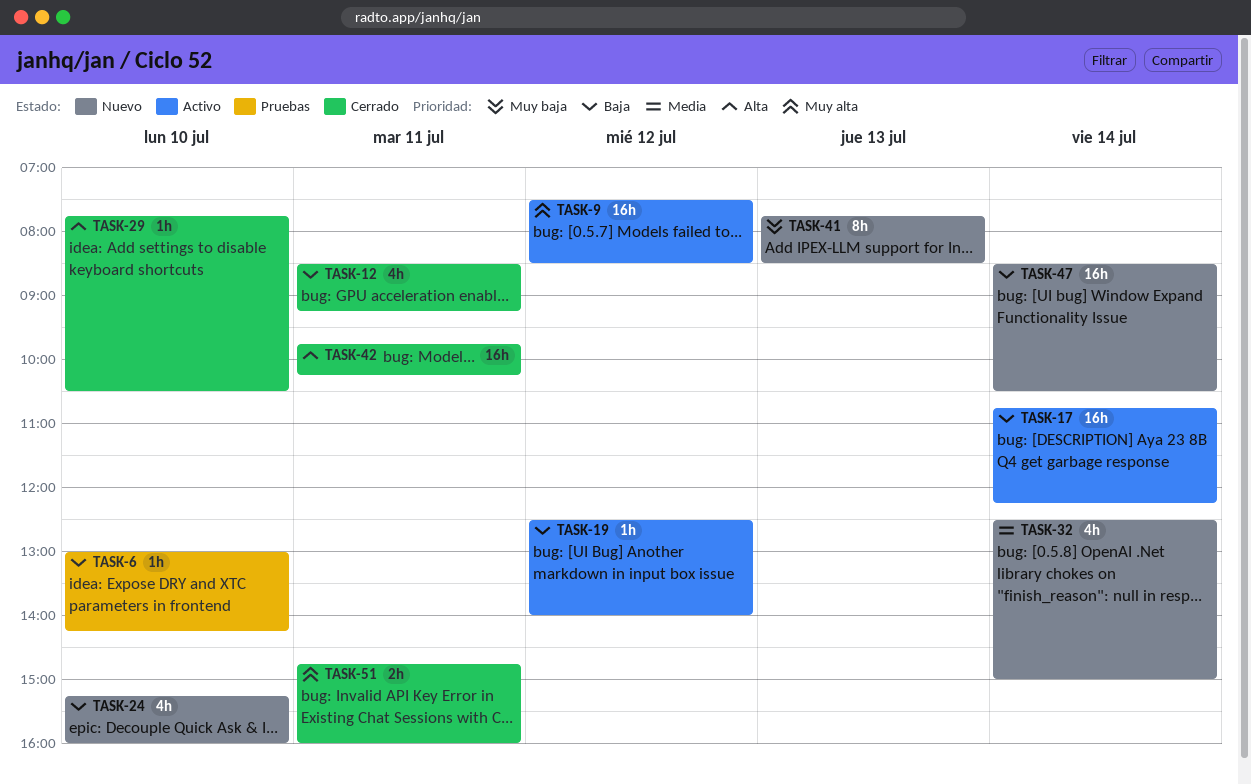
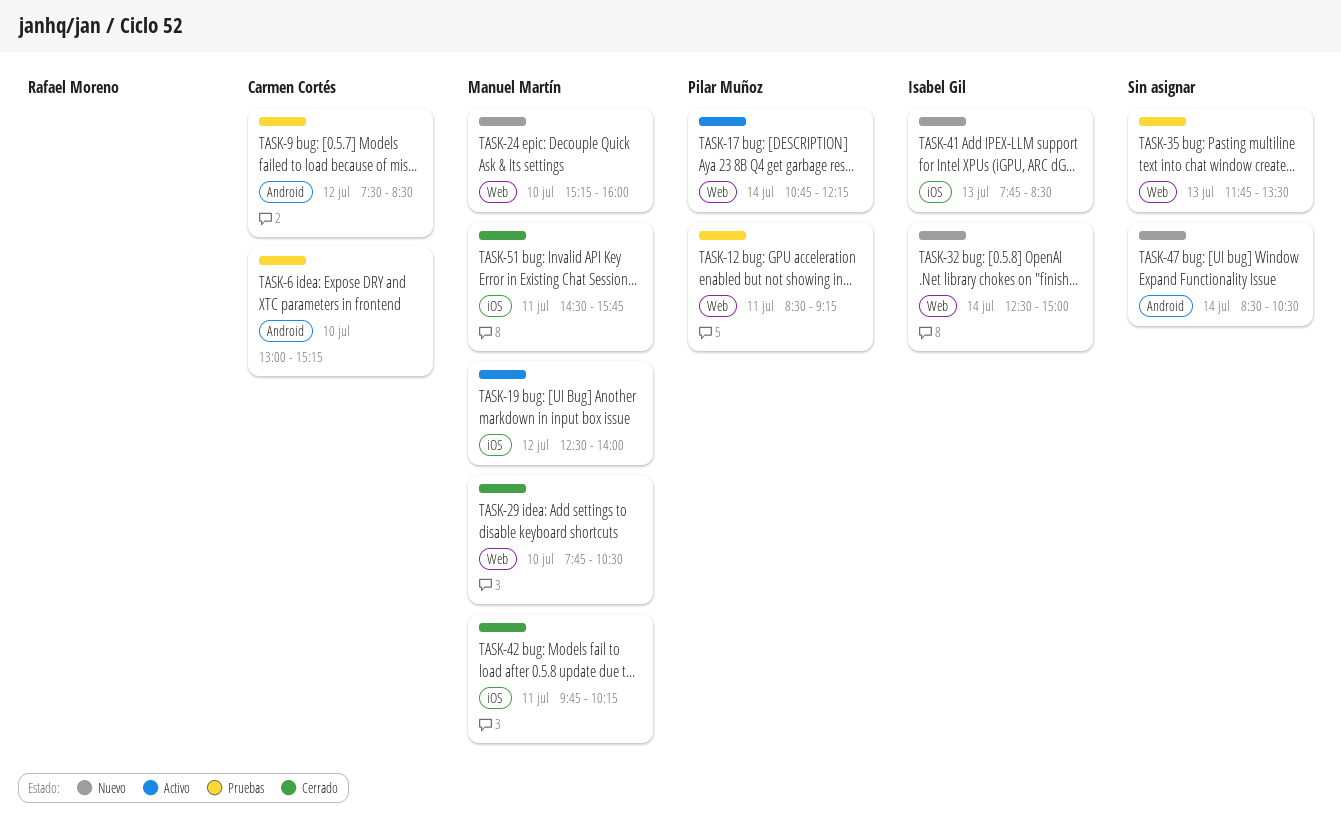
TASK-6, ends: 14:15 -> 15:15
TASK-9, status: Activo -> Pruebas
TASK-12, status: Cerrado -> Pruebas
TASK-35: none -> present
TASK-51, begins: 14:45 -> 14:30
TASK-51, ends: 16:00 -> 15:45

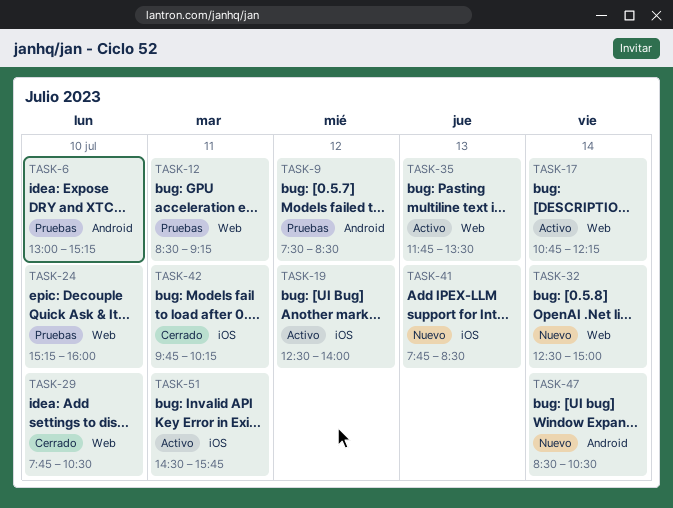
TASK-24, status: Nuevo -> Pruebas
TASK-35, status: Pruebas -> Activo
TASK-51, status: Cerrado -> Activo

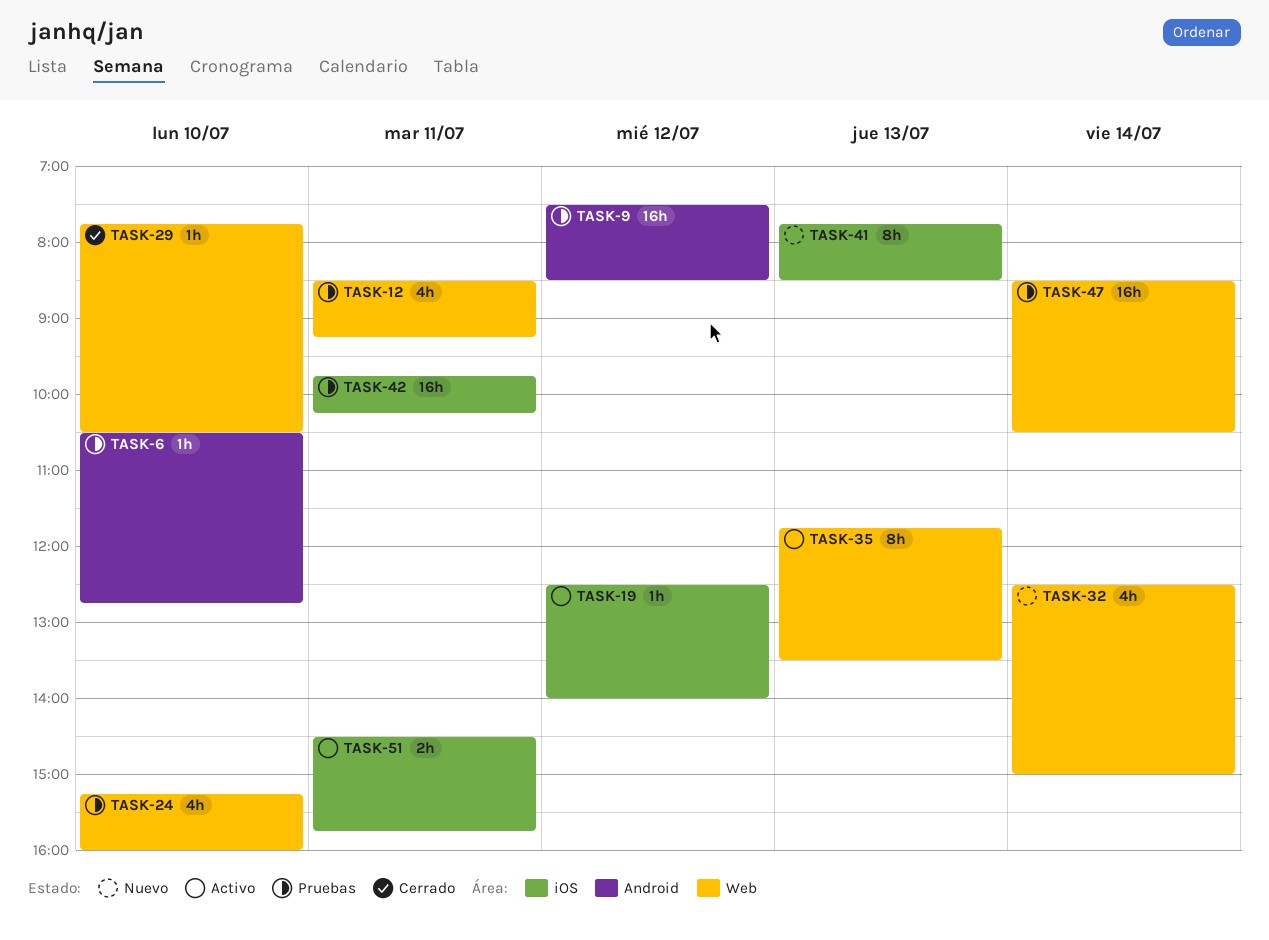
TASK-6, begins: 13:00 -> 10:30
TASK-6, ends: 15:15 -> 12:45
TASK-17: present -> none
TASK-42, status: Cerrado -> Pruebas
TASK-47, status: Nuevo -> Pruebas
TASK-47, label: Android -> Web

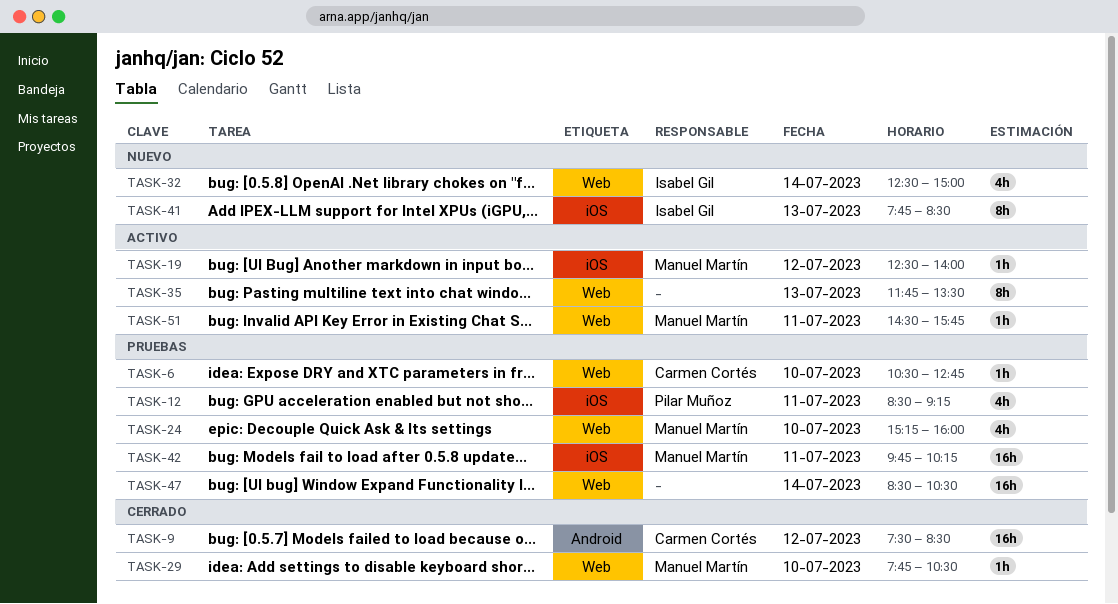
TASK-6, label: Android -> Web
TASK-9, status: Pruebas -> Cerrado
TASK-12, label: Web -> iOS
TASK-51, label: iOS -> Web
TASK-51, estimate: 2h -> 1h

